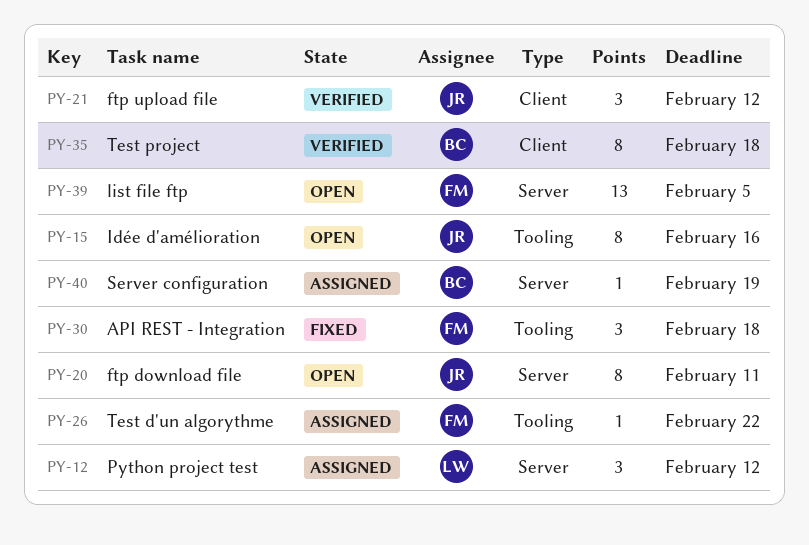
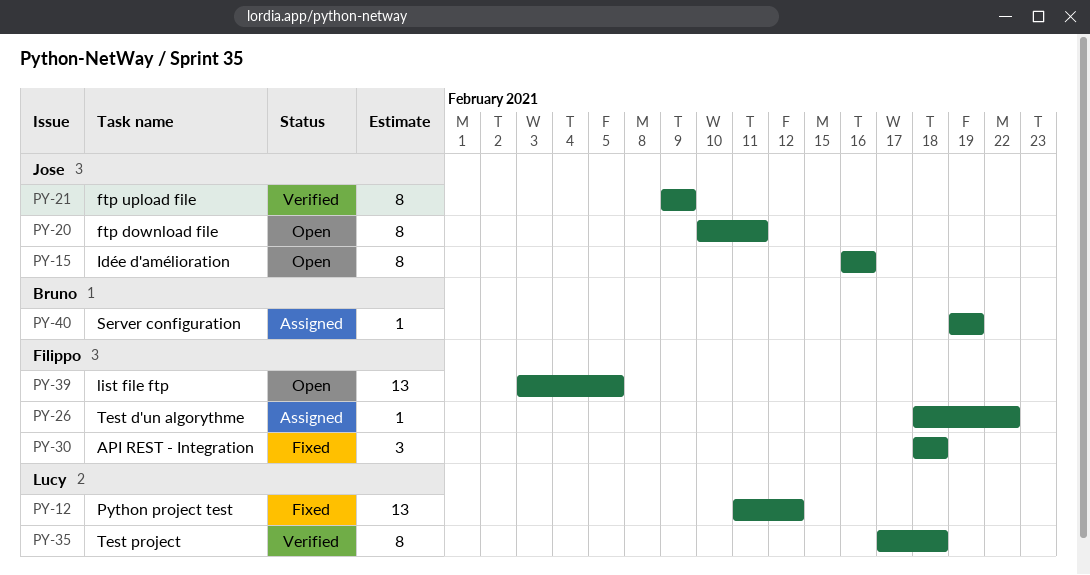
PY-12, status: Assigned -> Fixed
PY-12, estimate: 3 -> 13
PY-21, estimate: 3 -> 8
PY-21, due: Feb 12 -> Feb 9
PY-35, owner: Bruno -> Lucy

